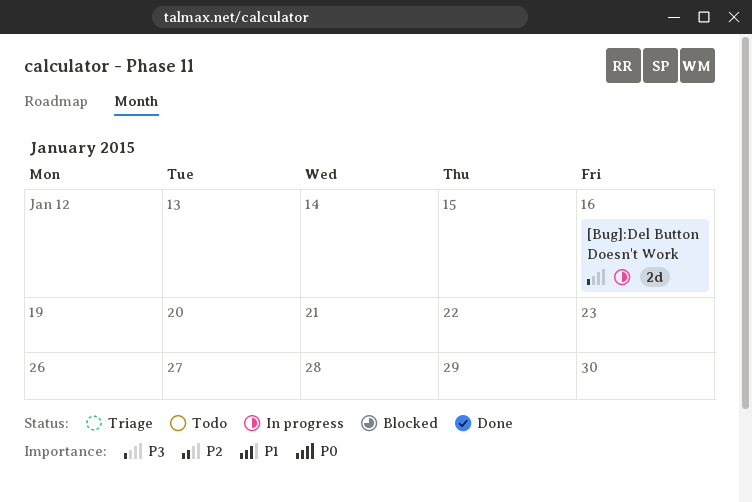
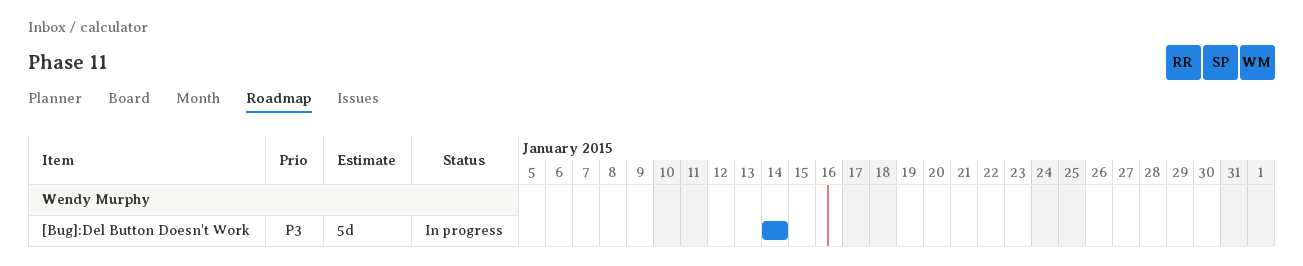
[Bug]:Del Button Doesn't Work, estimate: 2d -> 5d
[Bug]:Del Button Doesn't Work, due: Jan 16 -> Jan 14

